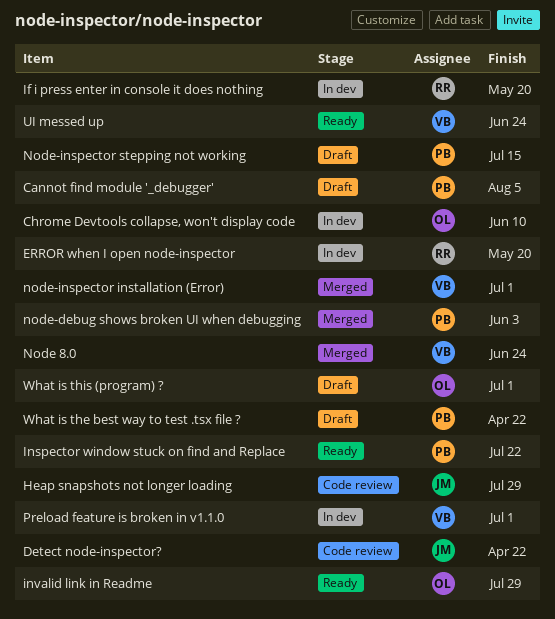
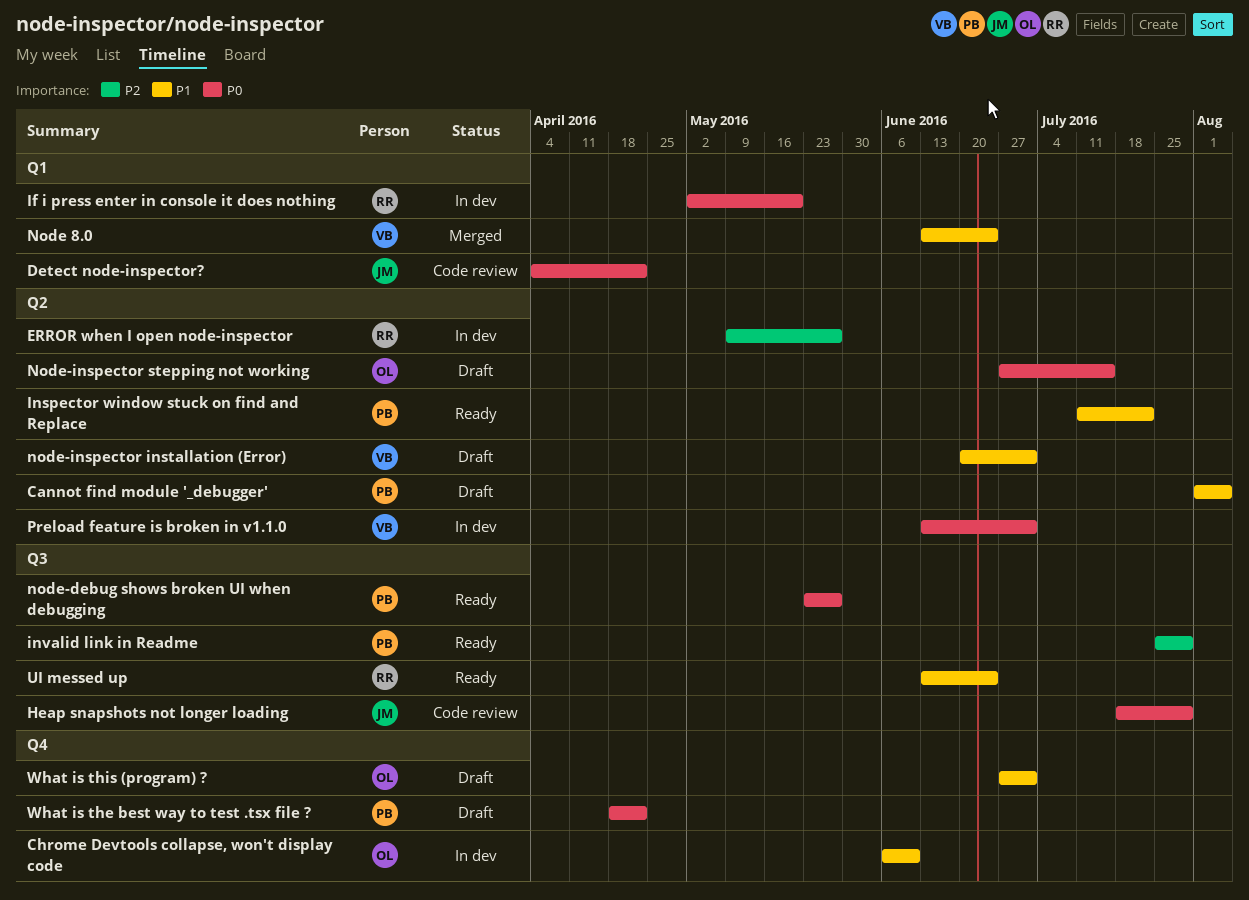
ERROR when I open node-inspector, due: May 20 -> May 27
invalid link in Readme, owner: OL -> PB
node-debug shows broken UI when debugging, status: Merged -> Ready
node-debug shows broken UI when debugging, due: Jun 3 -> May 27
node-inspector installation (Error), status: Merged -> Draft
Node-inspector stepping not working, owner: PB -> OL
UI messed up, owner: VB -> RR

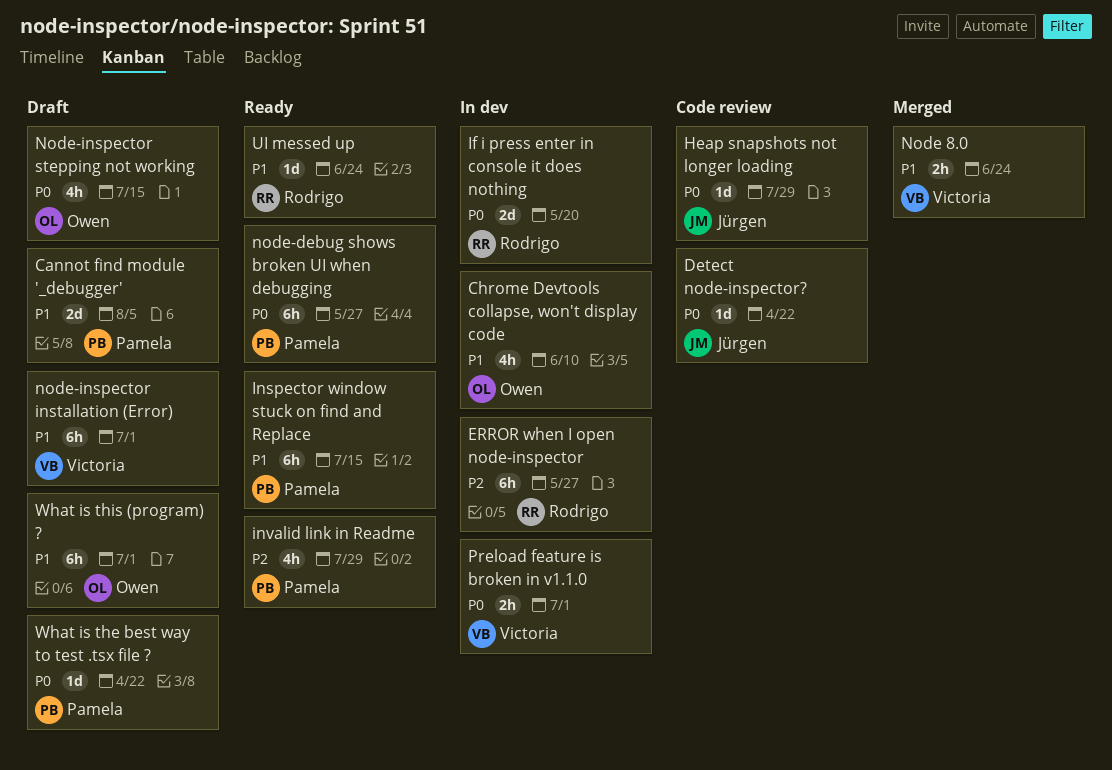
Inspector window stuck on find and Replace, due: Jul 22 -> Jul 15

